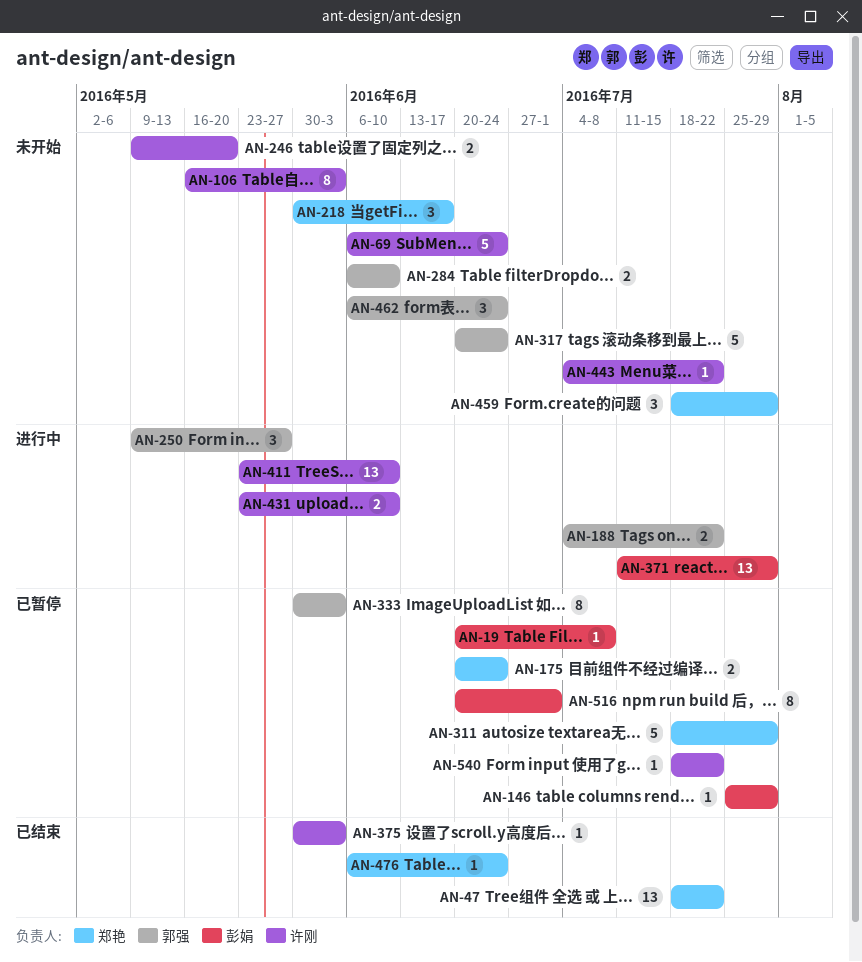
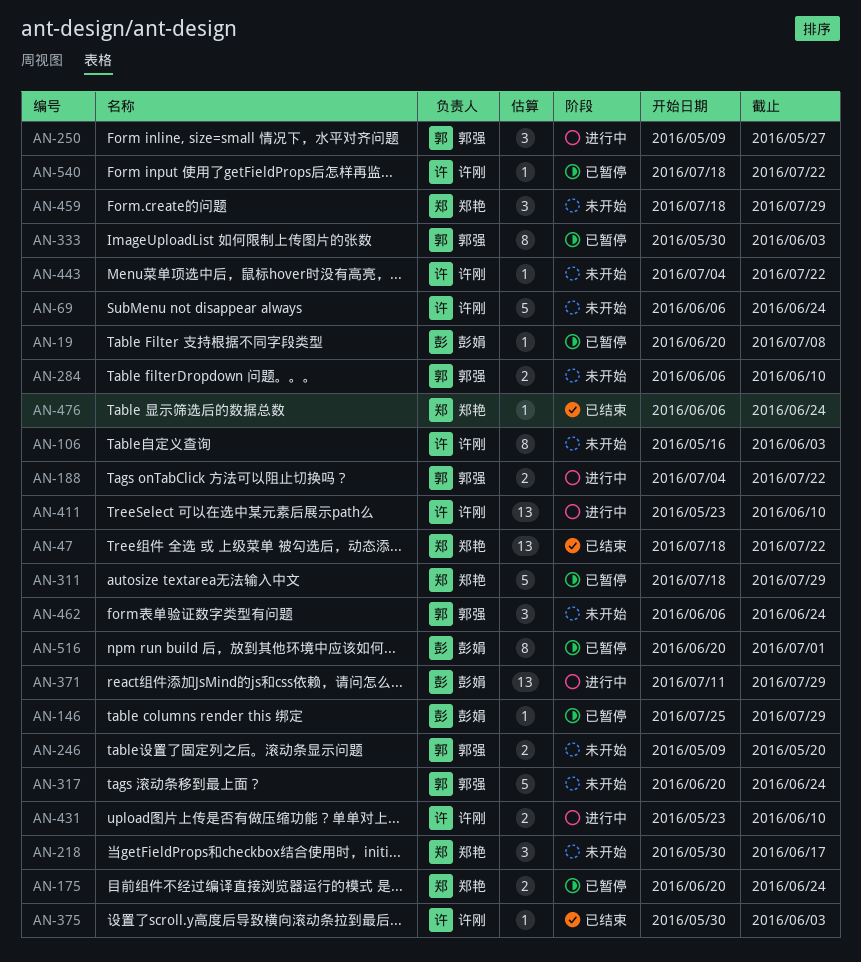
AN-246, owner: 许刚 -> 郭强

